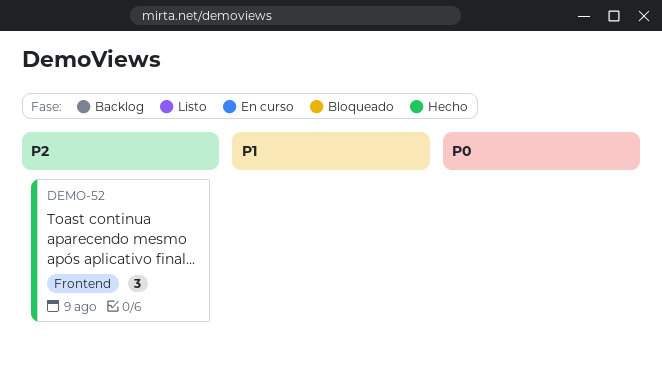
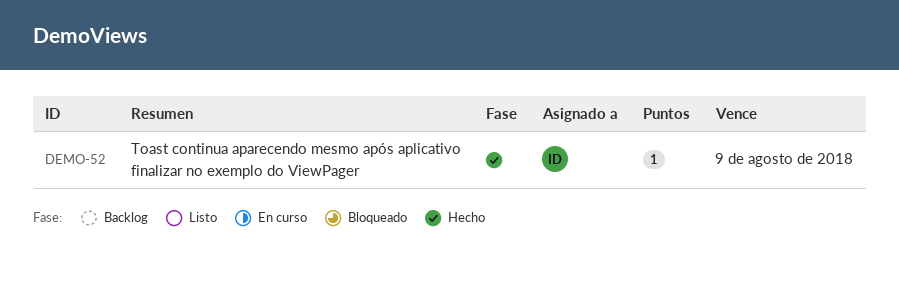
DEMO-52, estimate: 3 -> 1

